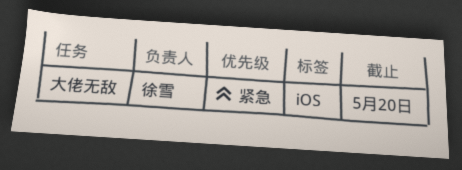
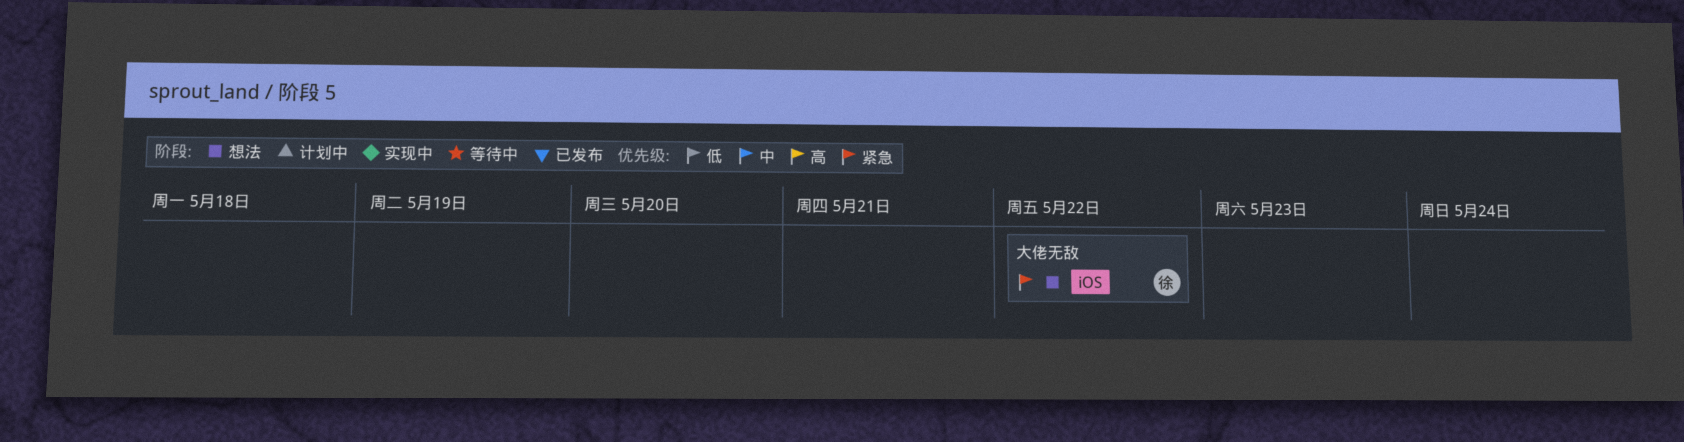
大佬无敌, due: May 20 -> May 22

